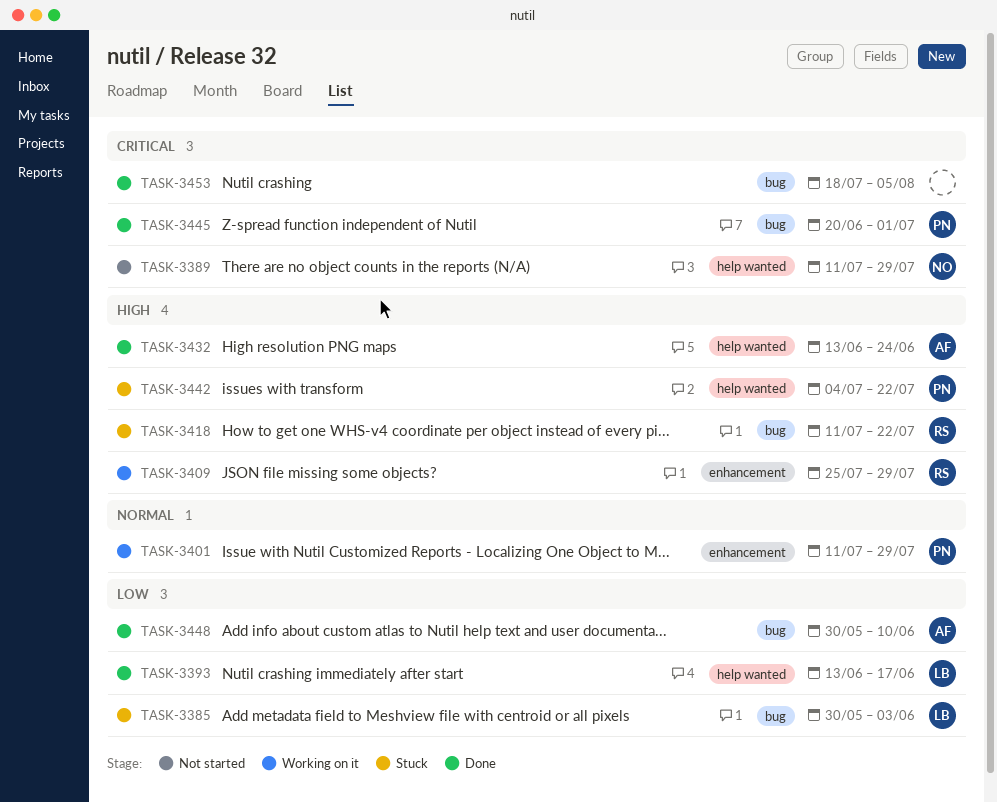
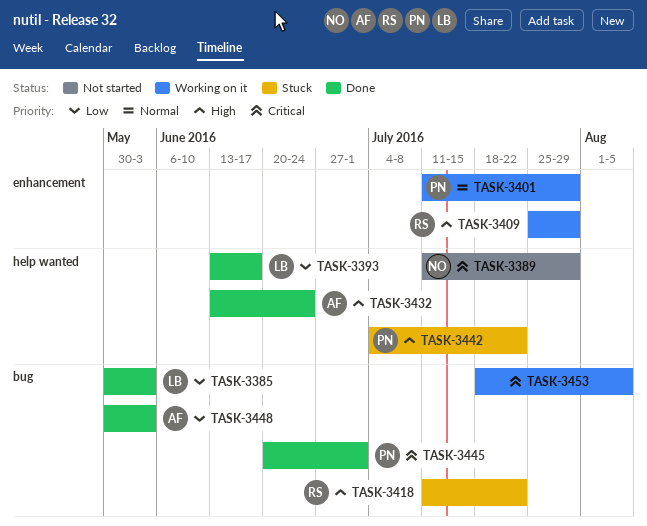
TASK-3385, status: Stuck -> Done
TASK-3448, due: Jun 10 -> Jun 3
TASK-3453, status: Done -> Working on it

